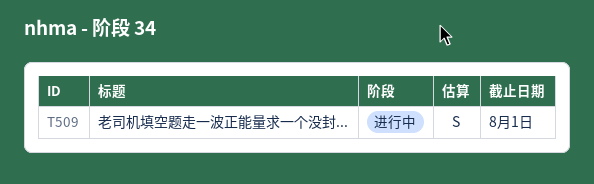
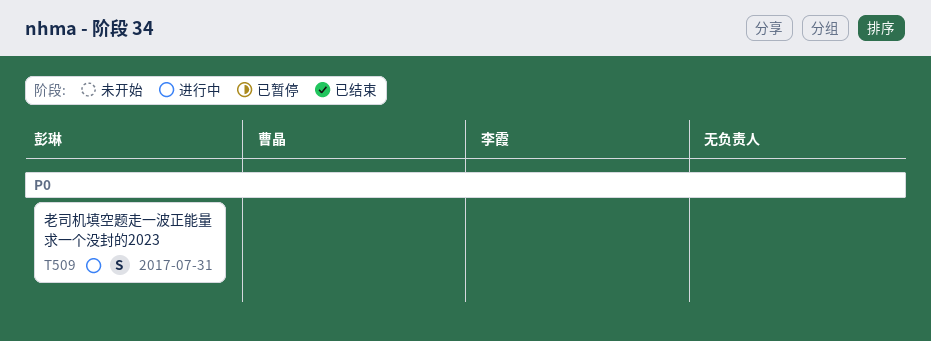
T509, due: Aug 1 -> Jul 31

